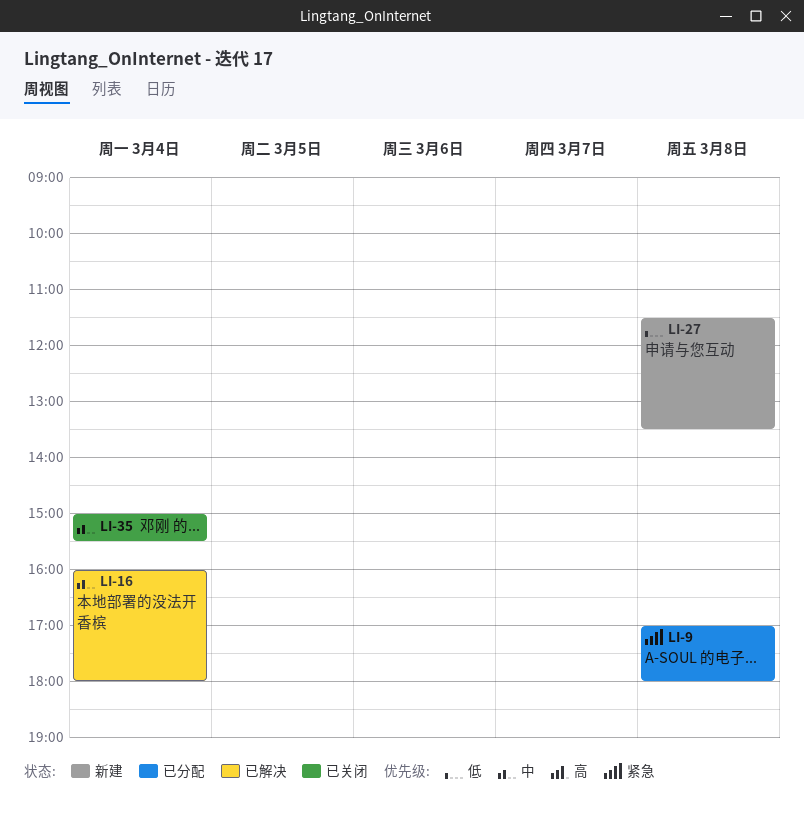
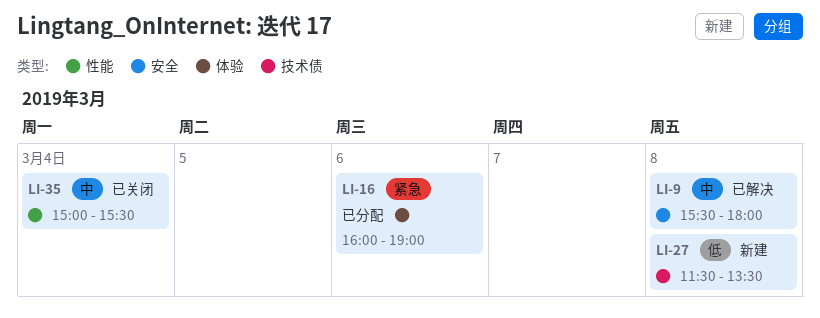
LI-9, status: 已分配 -> 已解决
LI-9, priority: 紧急 -> 中
LI-9, begins: 17:00 -> 15:30
LI-16, status: 已解决 -> 已分配
LI-16, priority: 中 -> 紧急
LI-16, day: Mar 4 -> Mar 6
LI-16, ends: 18:00 -> 19:00

